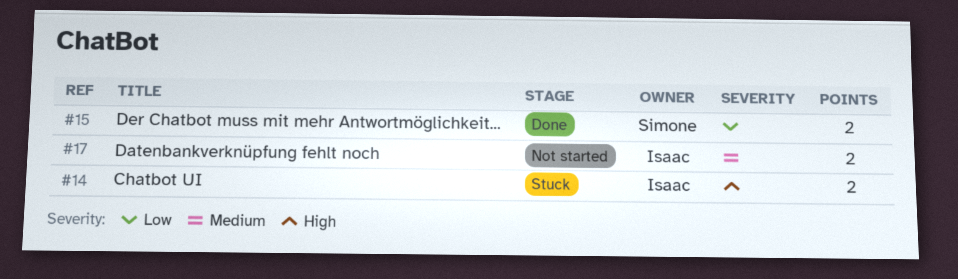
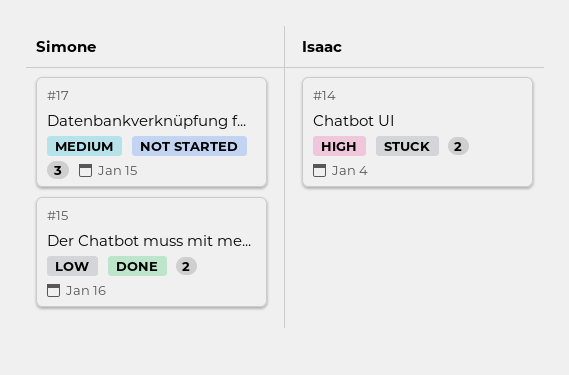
#17, owner: Isaac -> Simone
#17, estimate: 2 -> 3

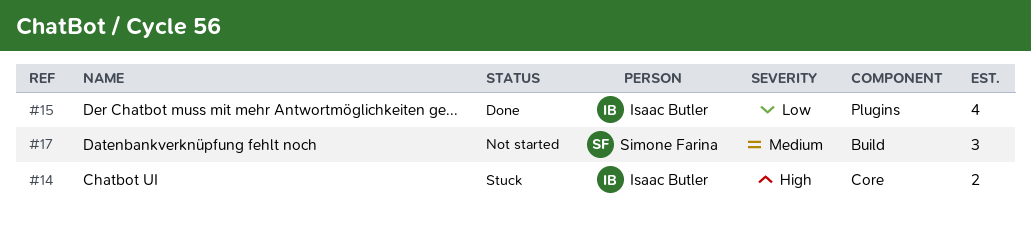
#15, owner: Simone Farina -> Isaac Butler
#15, estimate: 2 -> 4

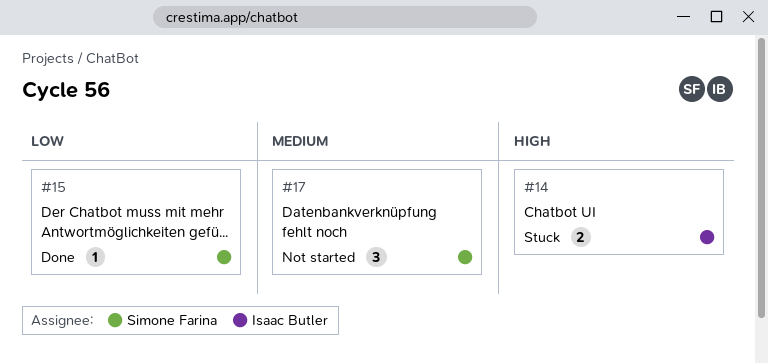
#15, owner: Isaac Butler -> Simone Farina
#15, estimate: 4 -> 1

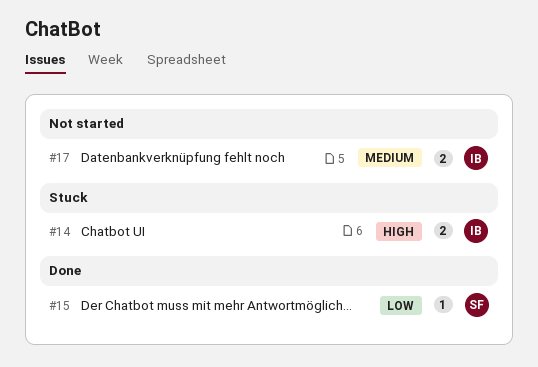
#17, owner: Simone Farina -> Isaac Butler
#17, estimate: 3 -> 2

